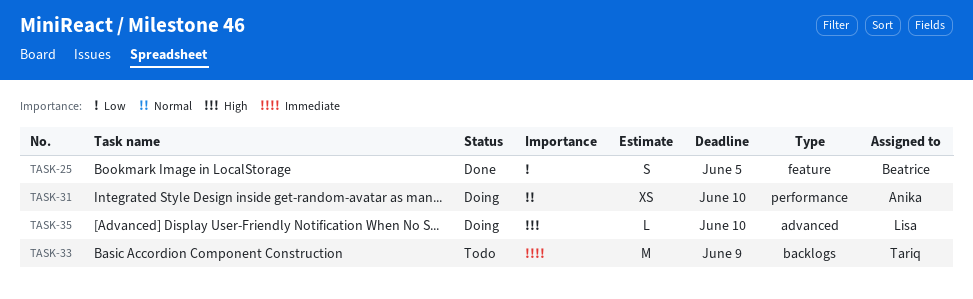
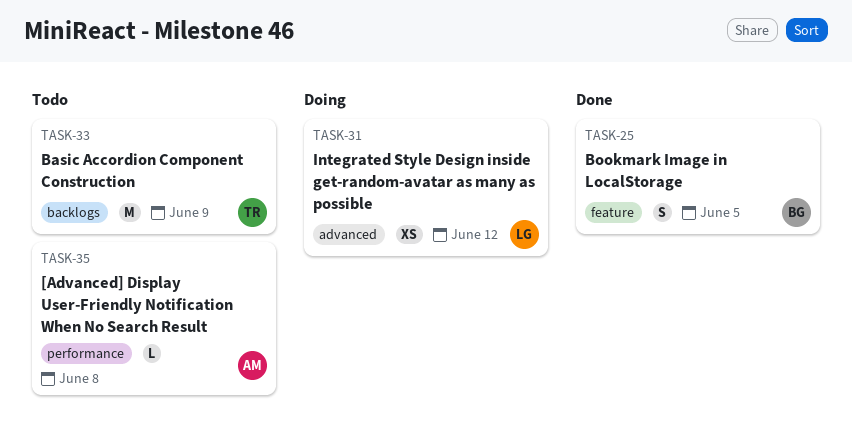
TASK-31, owner: Anika -> Lisa
TASK-31, label: performance -> advanced
TASK-31, due: Jun 10 -> Jun 12
TASK-35, status: Doing -> Todo
TASK-35, owner: Lisa -> Anika
TASK-35, label: advanced -> performance
TASK-35, due: Jun 10 -> Jun 8

